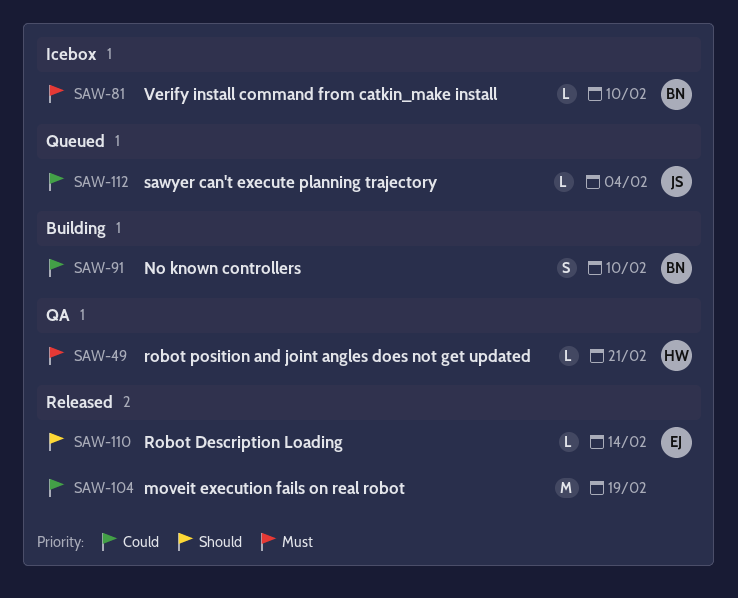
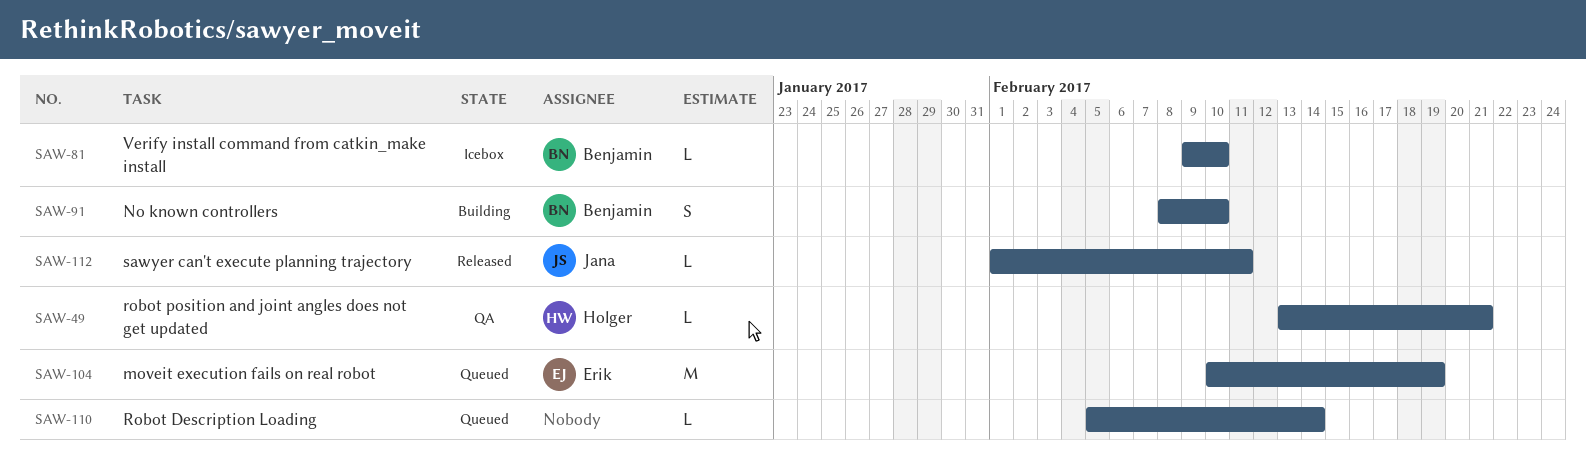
SAW-104, status: Released -> Queued
SAW-104, owner: none -> Erik
SAW-110, status: Released -> Queued
SAW-110, owner: Erik -> none
SAW-112, status: Queued -> Released
SAW-112, due: Feb 4 -> Feb 11

